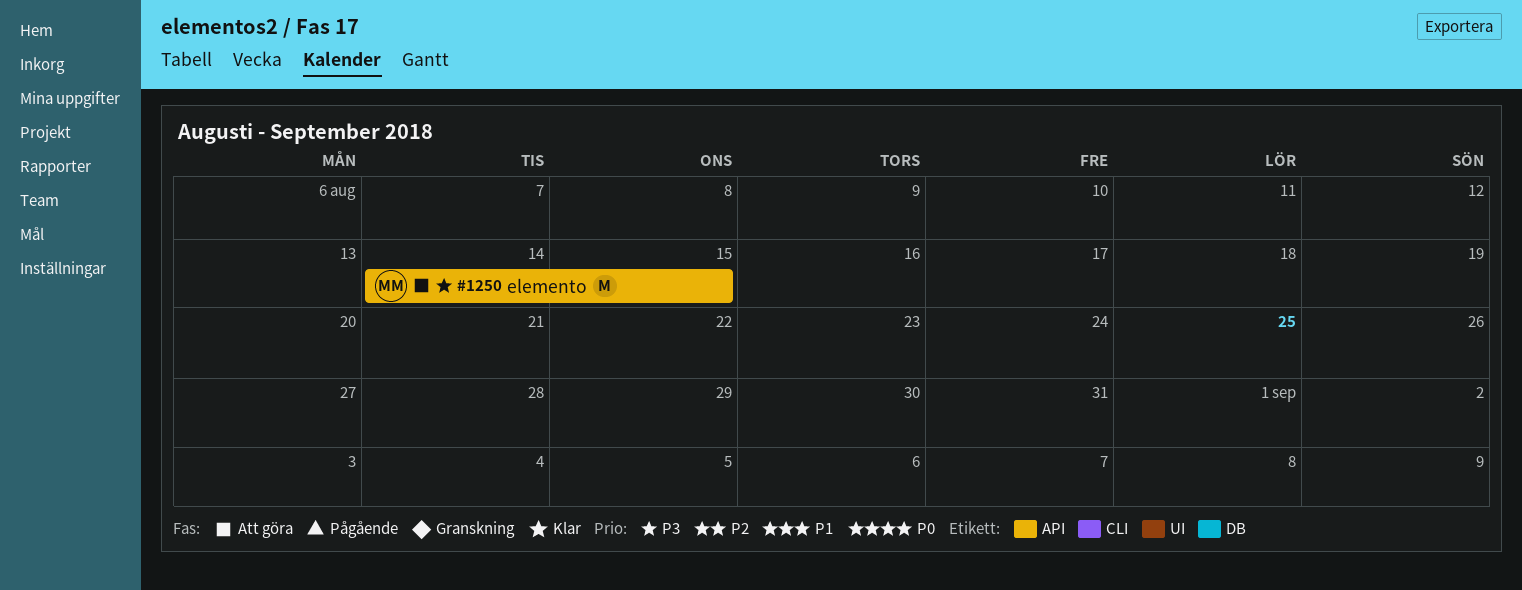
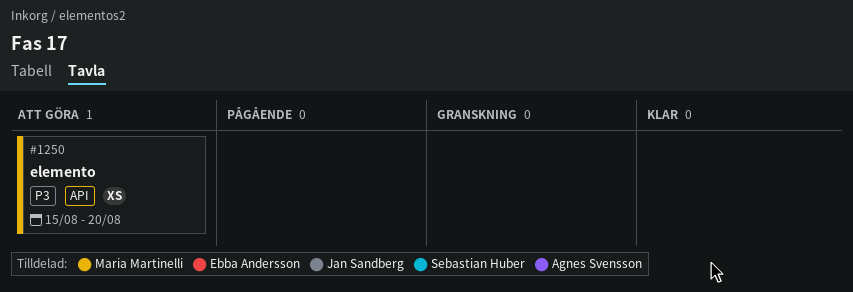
#1250, estimate: M -> XS
#1250, start: Aug 14 -> Aug 15
#1250, due: Aug 15 -> Aug 20

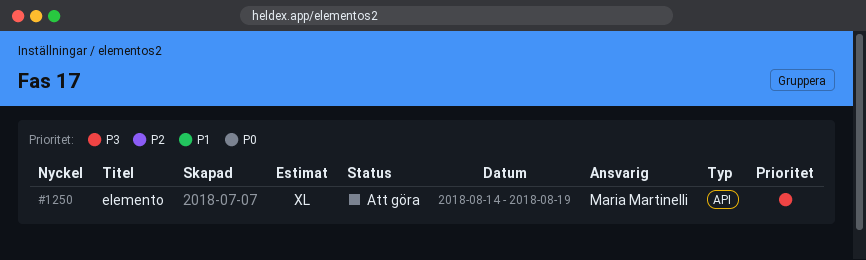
#1250, estimate: XS -> XL
#1250, start: Aug 15 -> Aug 14
#1250, due: Aug 20 -> Aug 19

